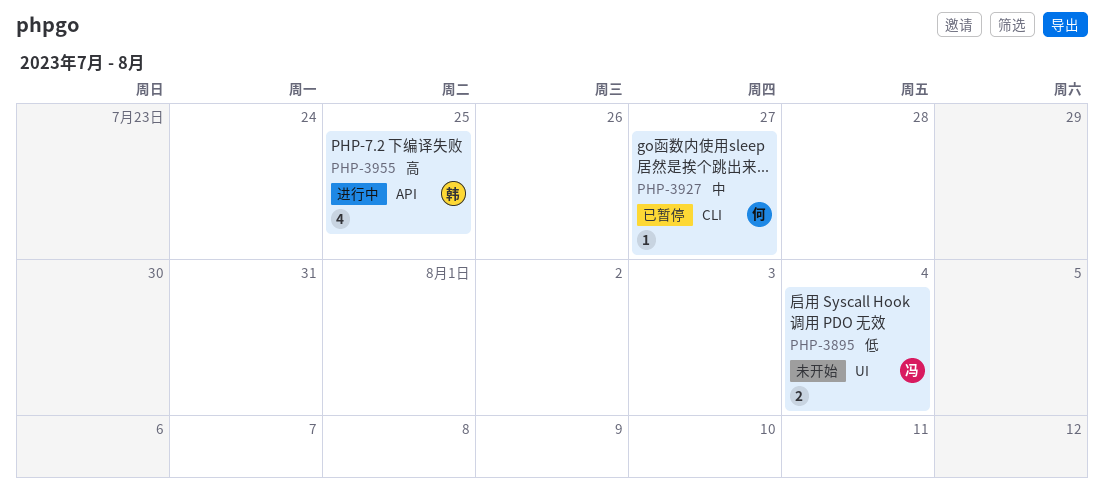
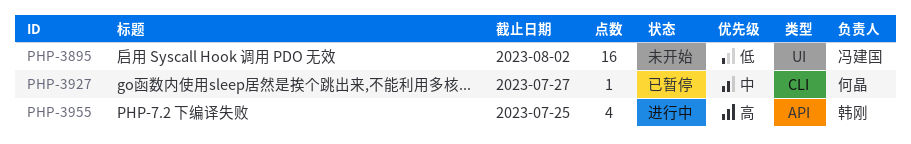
PHP-3895, estimate: 2 -> 16
PHP-3895, due: Aug 4 -> Aug 2

